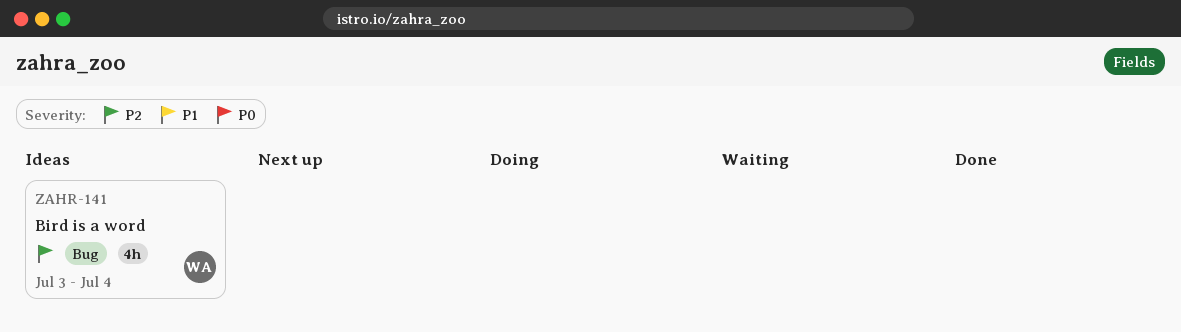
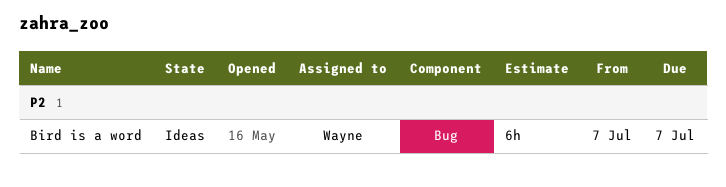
Bird is a word, estimate: 4h -> 6h
Bird is a word, start: Jul 3 -> Jul 7
Bird is a word, due: Jul 4 -> Jul 7

